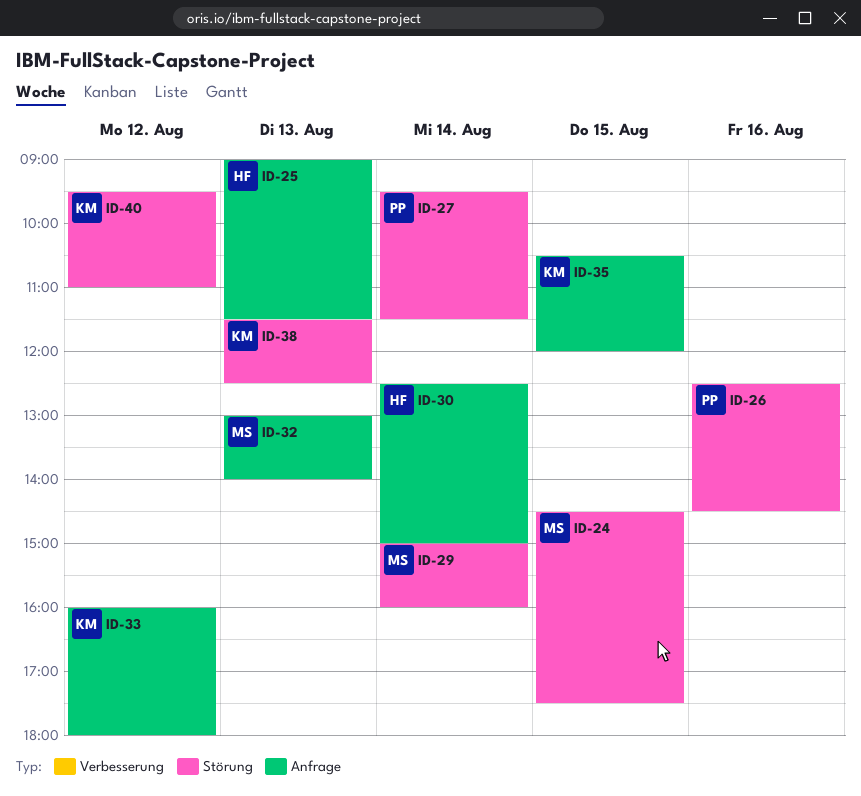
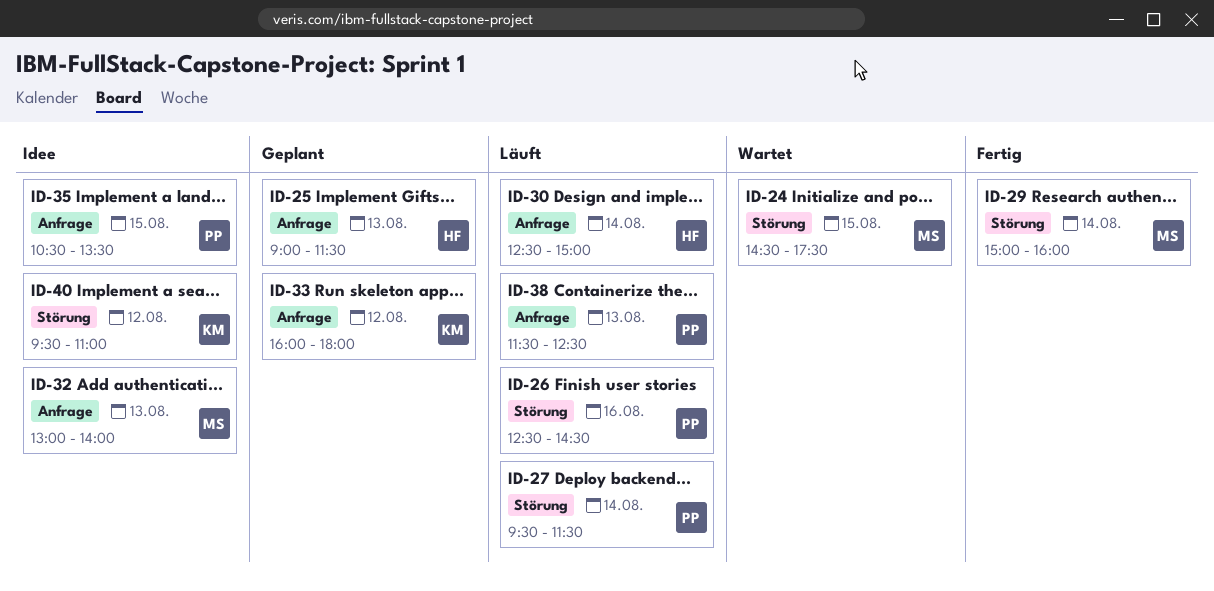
ID-35, owner: KM -> PP
ID-35, ends: 12:00 -> 13:30
ID-38, owner: KM -> PP
ID-38, label: Störung -> Anfrage

